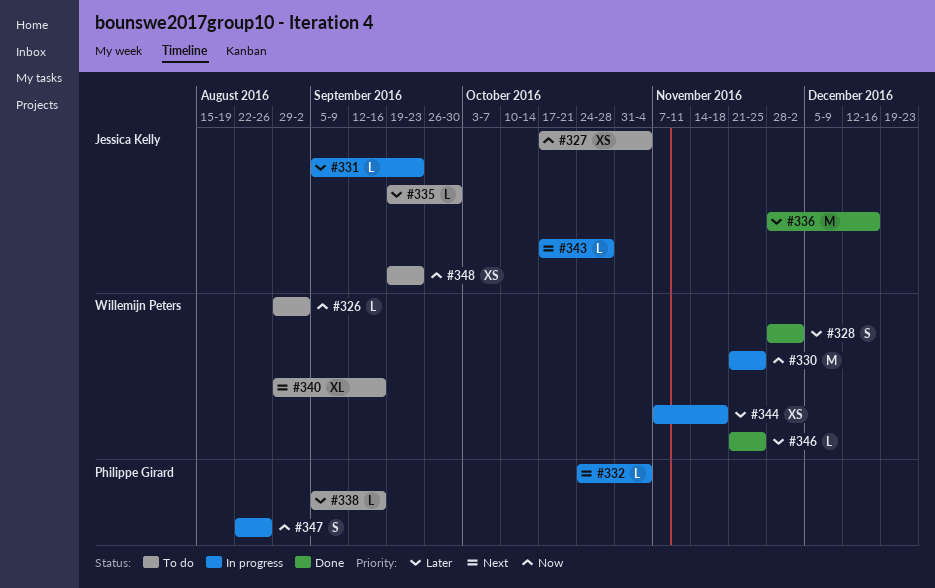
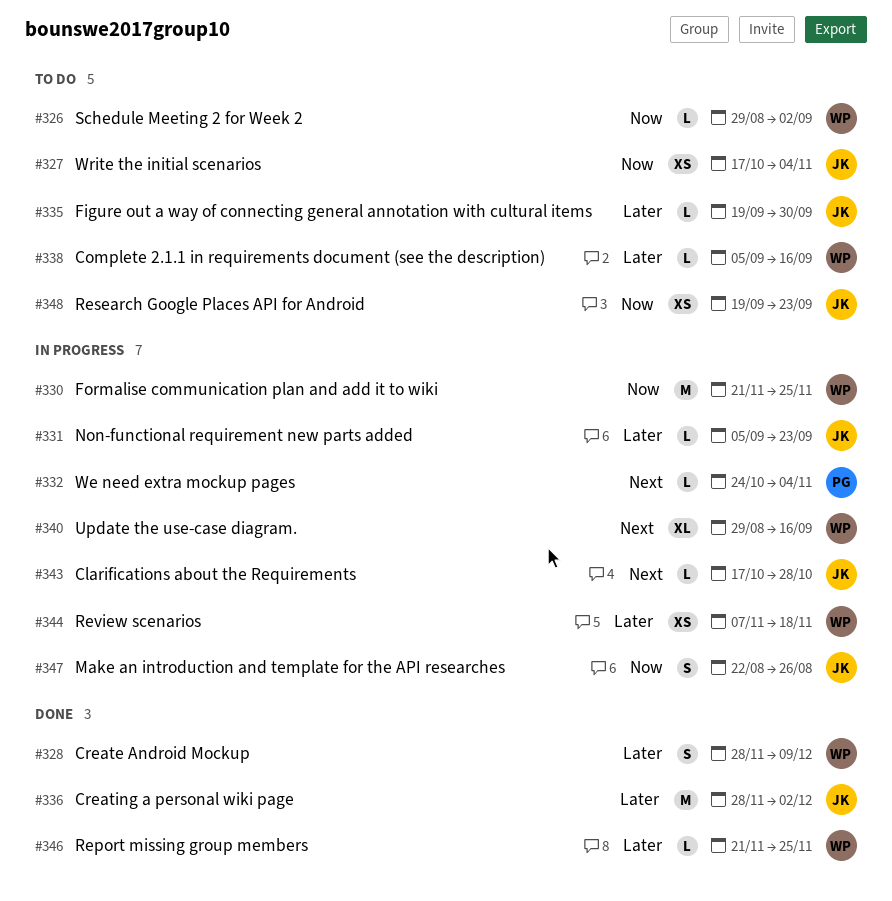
#328, due: Dec 2 -> Dec 9
#336, due: Dec 16 -> Dec 2
#338, owner: Philippe Girard -> Willemijn Peters
#340, status: To do -> In progress
#347, owner: Philippe Girard -> Jessica Kelly

